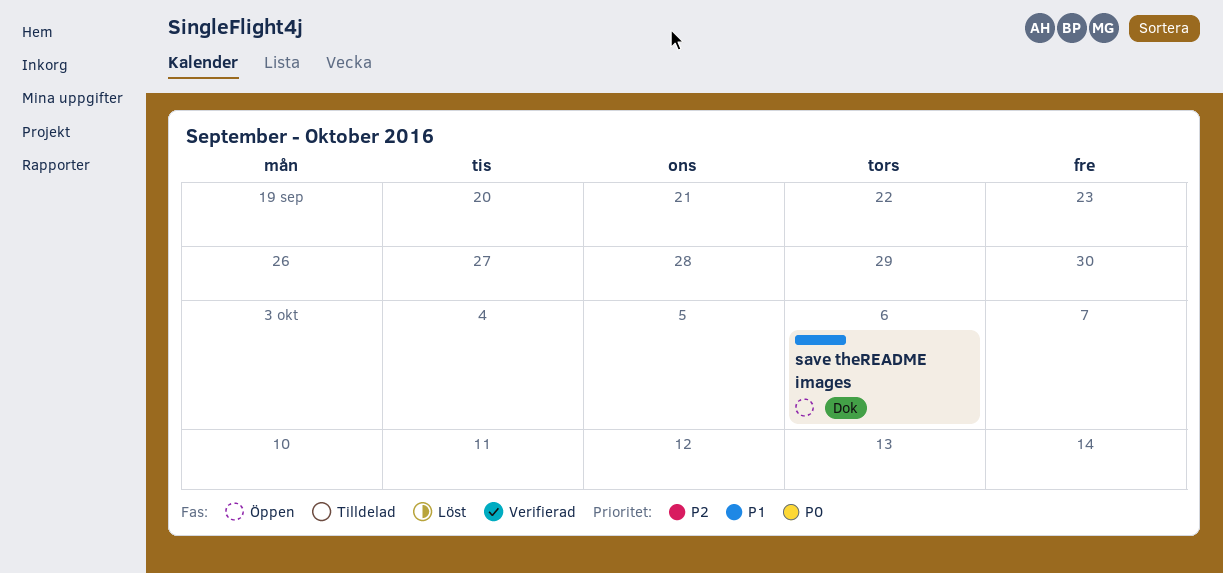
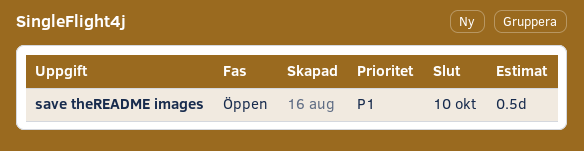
save theREADME images, due: Oct 6 -> Oct 10

